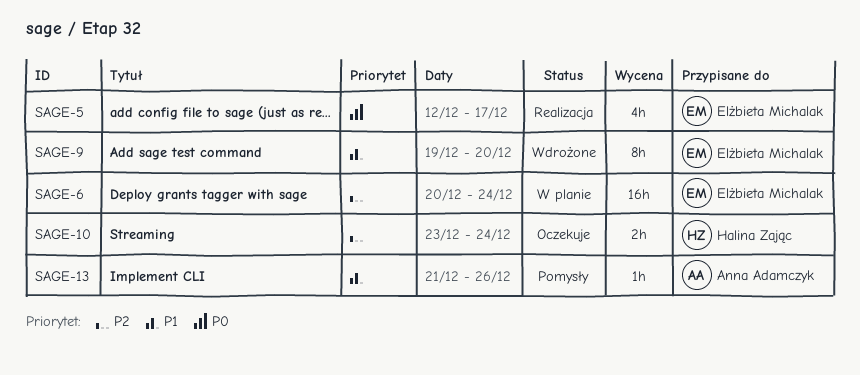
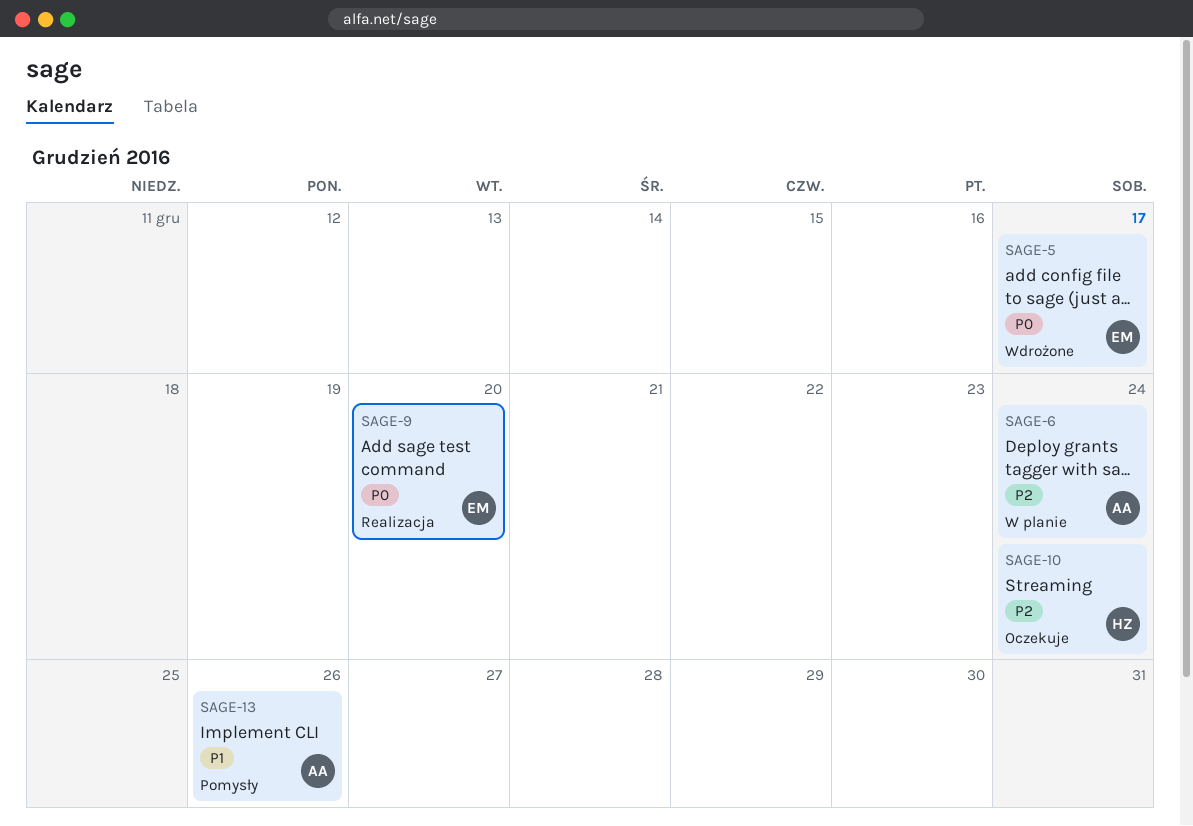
SAGE-5, status: Realizacja -> Wdrożone
SAGE-6, owner: Elżbieta Michalak -> Anna Adamczyk
SAGE-9, status: Wdrożone -> Realizacja
SAGE-9, priority: P1 -> P0

